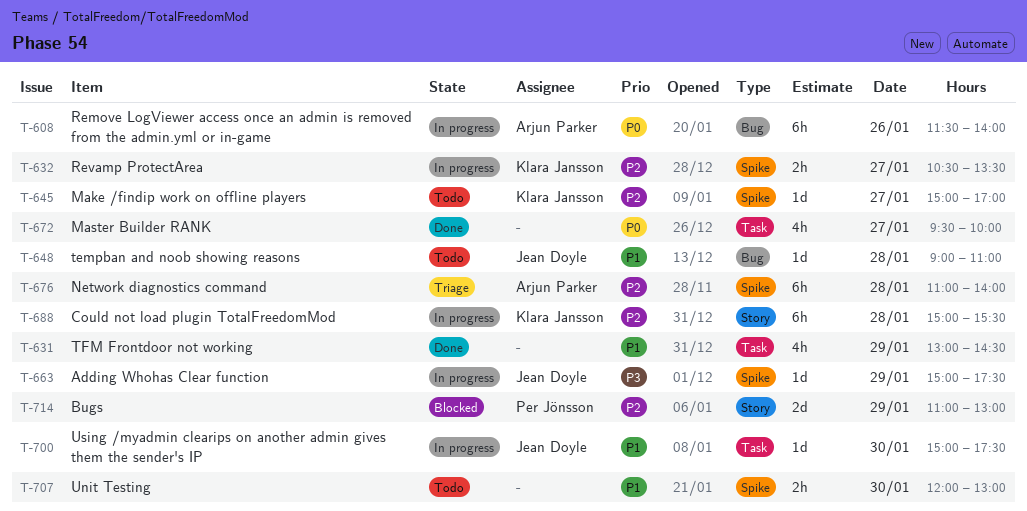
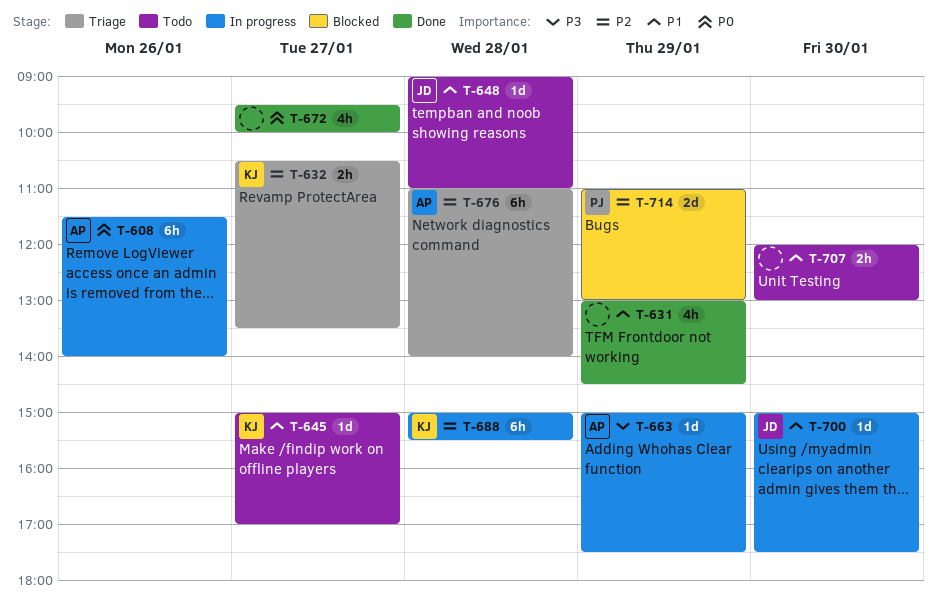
T-632, status: In progress -> Triage
T-645, priority: P2 -> P1
T-663, owner: Jean Doyle -> Arjun Parker

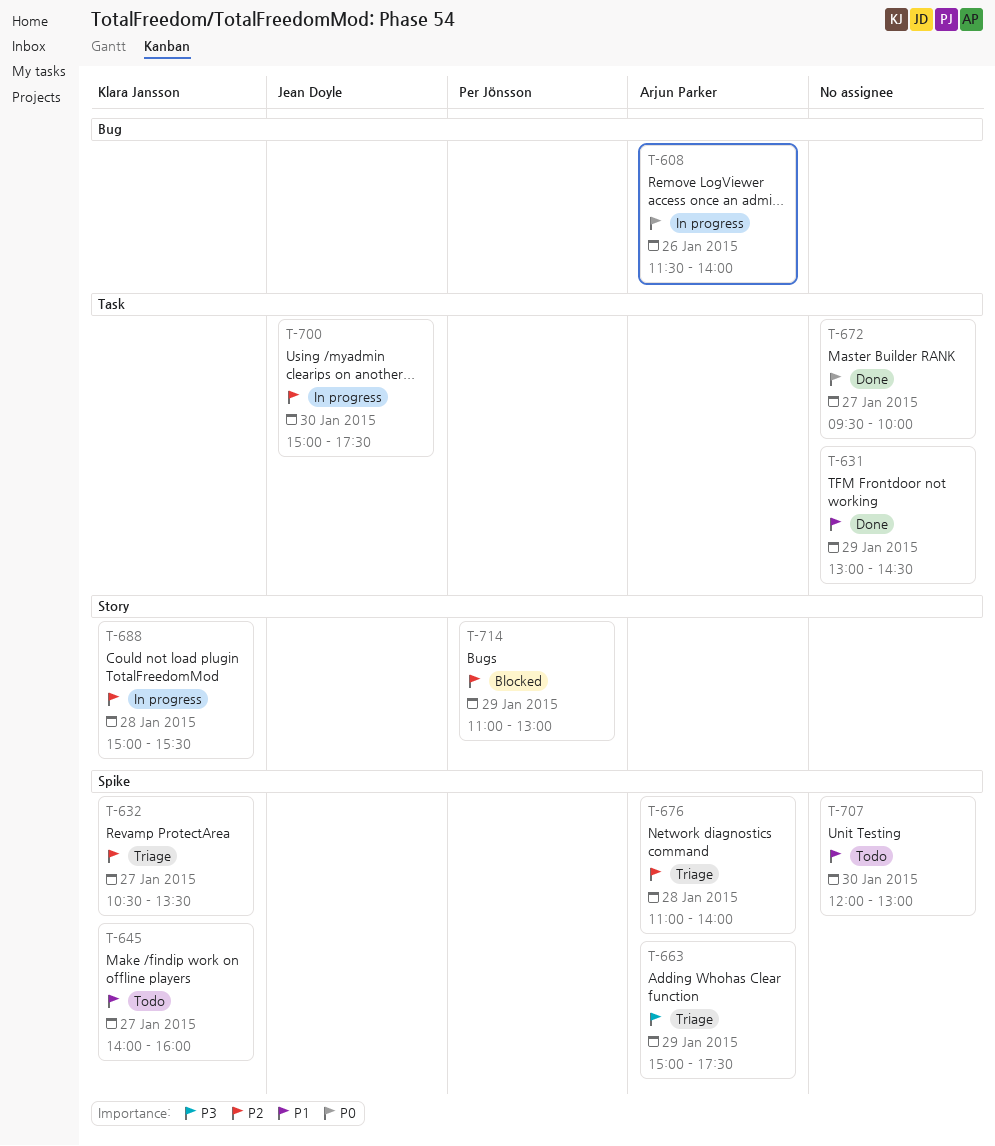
T-645, begins: 15:00 -> 14:00
T-645, ends: 17:00 -> 16:00
T-648: present -> none
T-663, status: In progress -> Triage
T-700, priority: P1 -> P2

